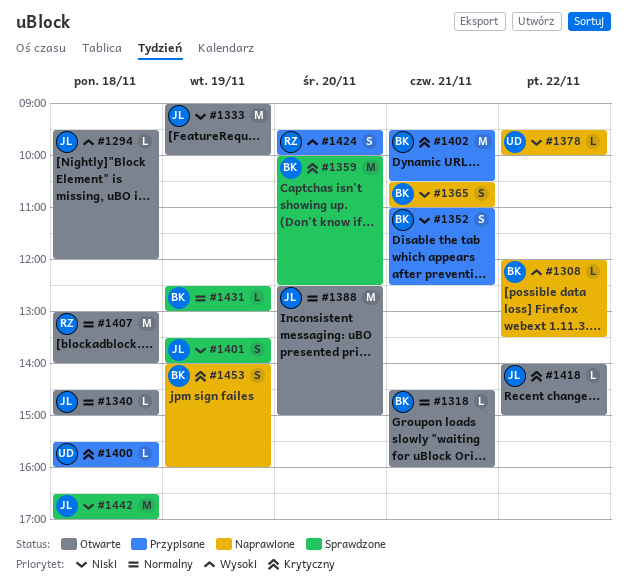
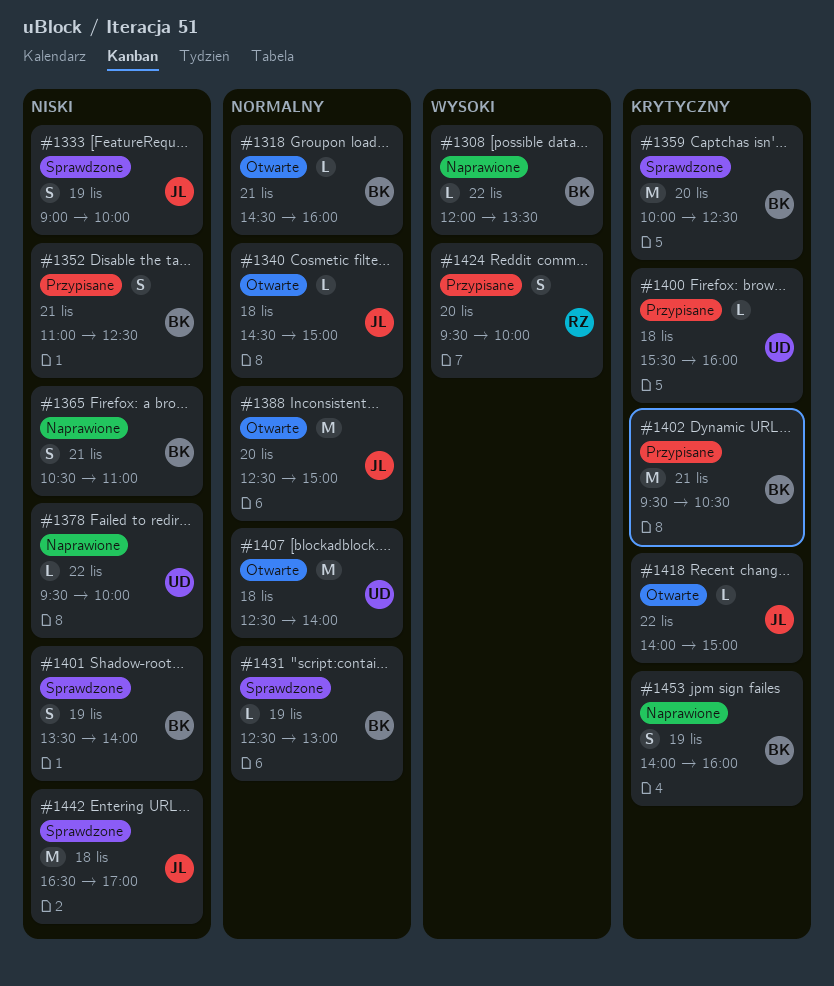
#1294: present -> none
#1333, status: Otwarte -> Sprawdzone
#1333, estimate: M -> S
#1401, owner: JL -> BK
#1407, owner: RZ -> UD
#1407, begins: 13:00 -> 12:30

